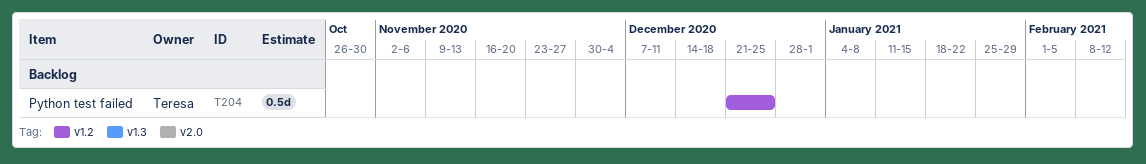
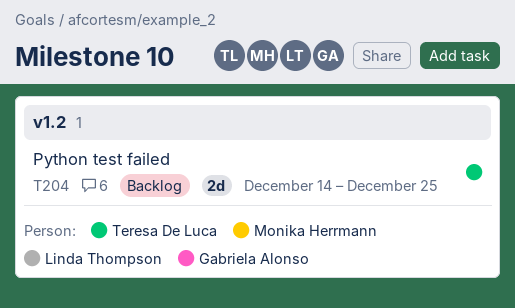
T204, estimate: 0.5d -> 2d
T204, start: Dec 21 -> Dec 14

